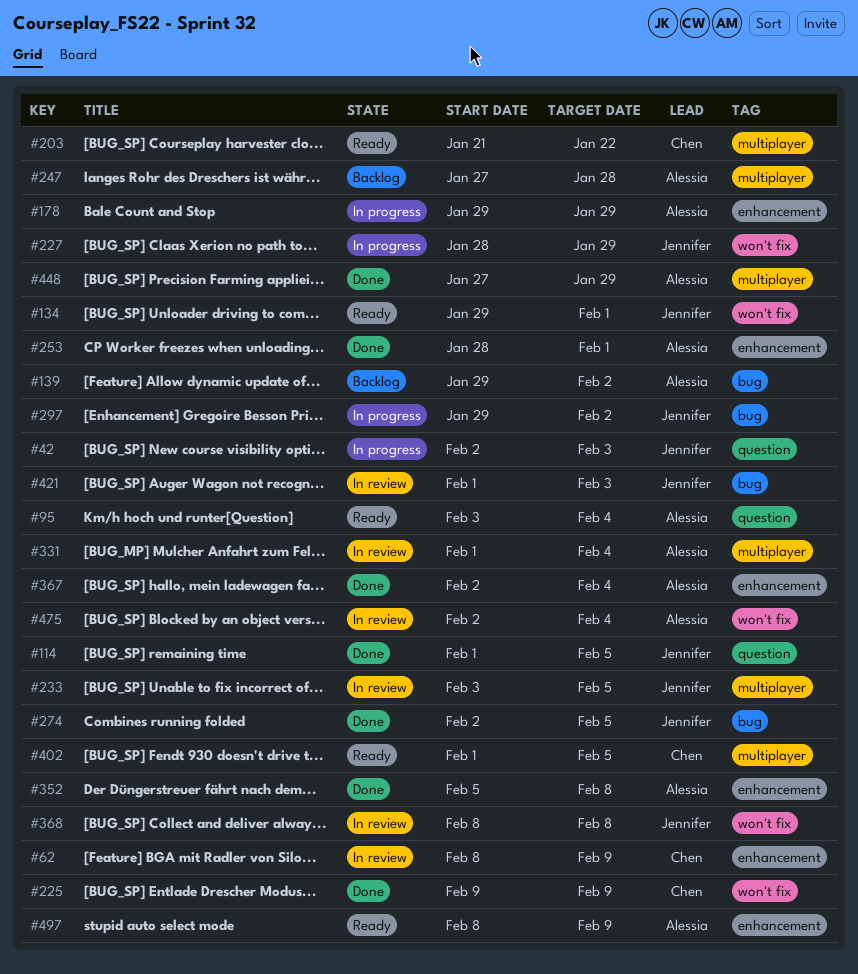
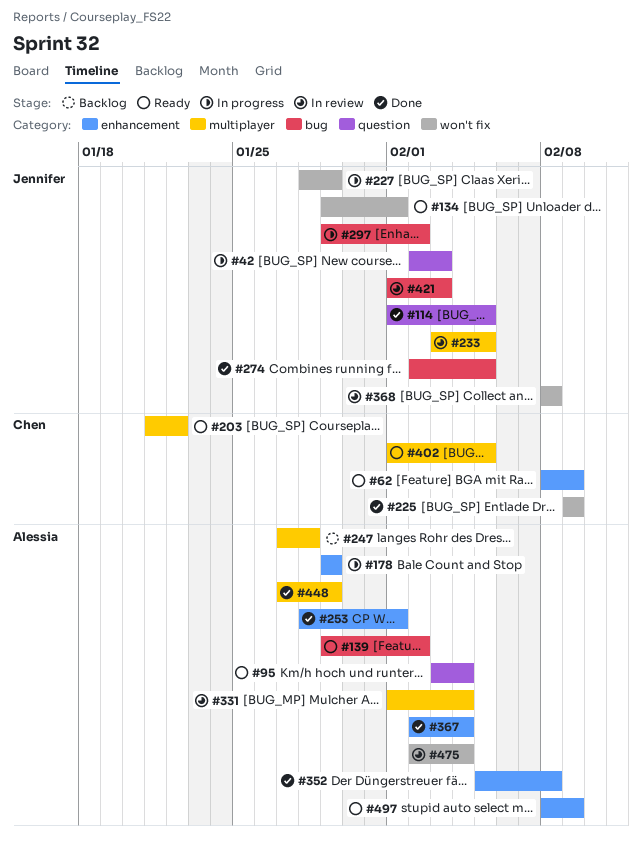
#62, status: In review -> Ready
#139, status: Backlog -> Ready

